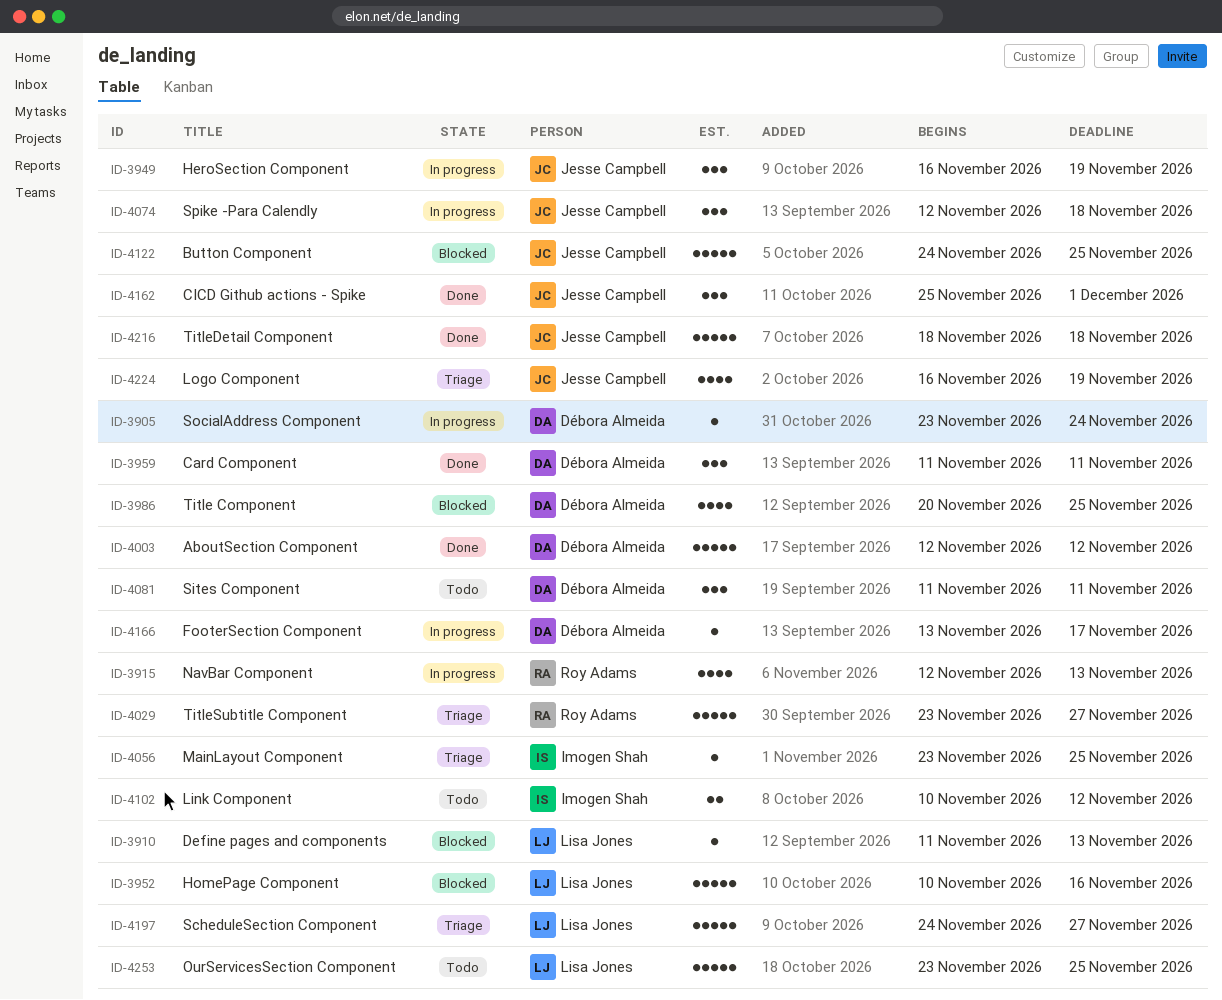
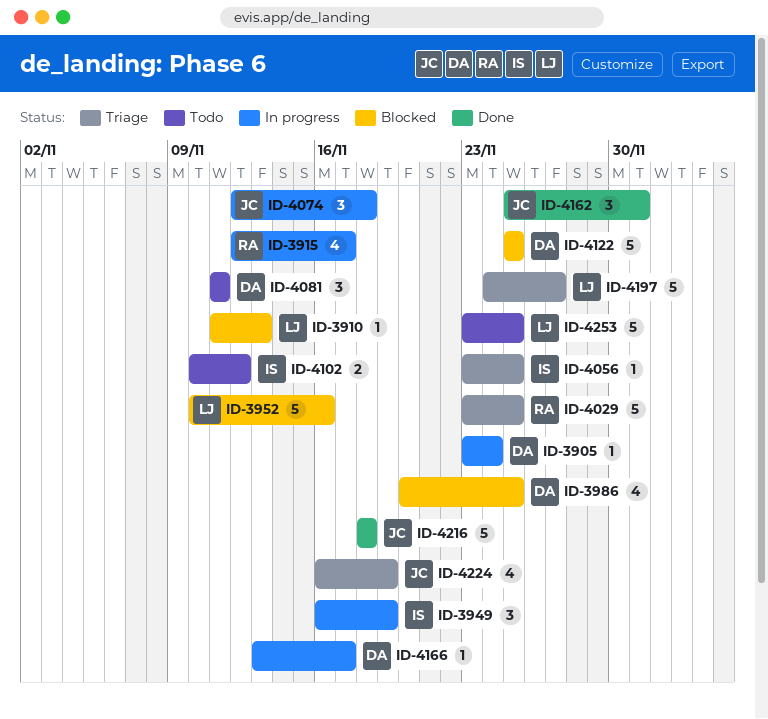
ID-3915, due: Nov 13 -> Nov 17
ID-3949, owner: Jesse Campbell -> Imogen Shah
ID-3959: present -> none
ID-4003: present -> none
ID-4029, due: Nov 27 -> Nov 25
ID-4122, owner: Jesse Campbell -> Débora Almeida
ID-4122, start: Nov 24 -> Nov 25

